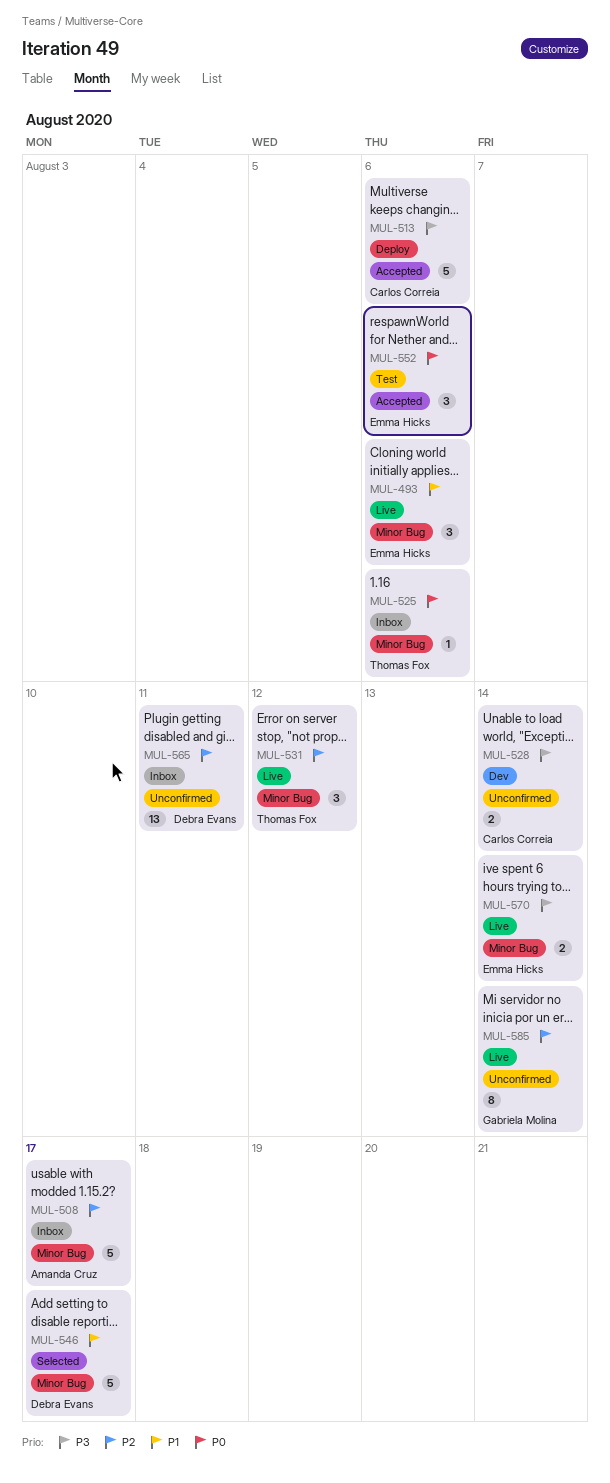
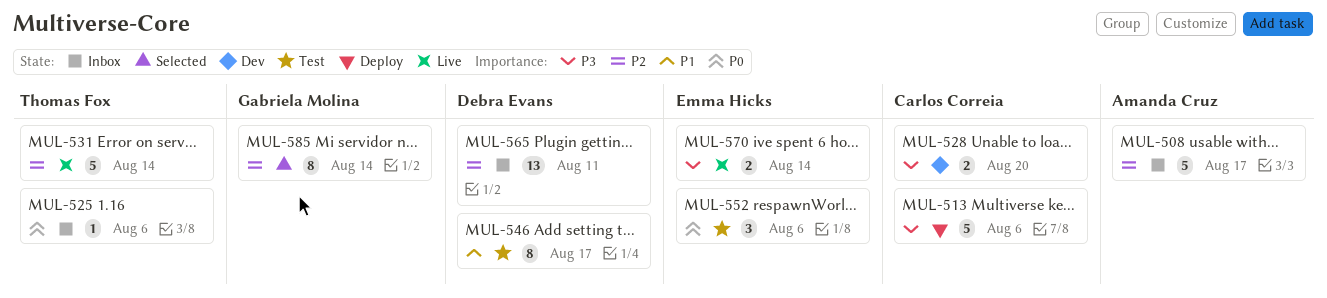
MUL-493: present -> none
MUL-528, due: Aug 14 -> Aug 20
MUL-531, estimate: 3 -> 5
MUL-531, due: Aug 12 -> Aug 14
MUL-546, status: Selected -> Test
MUL-546, estimate: 5 -> 8
MUL-585, status: Live -> Selected

